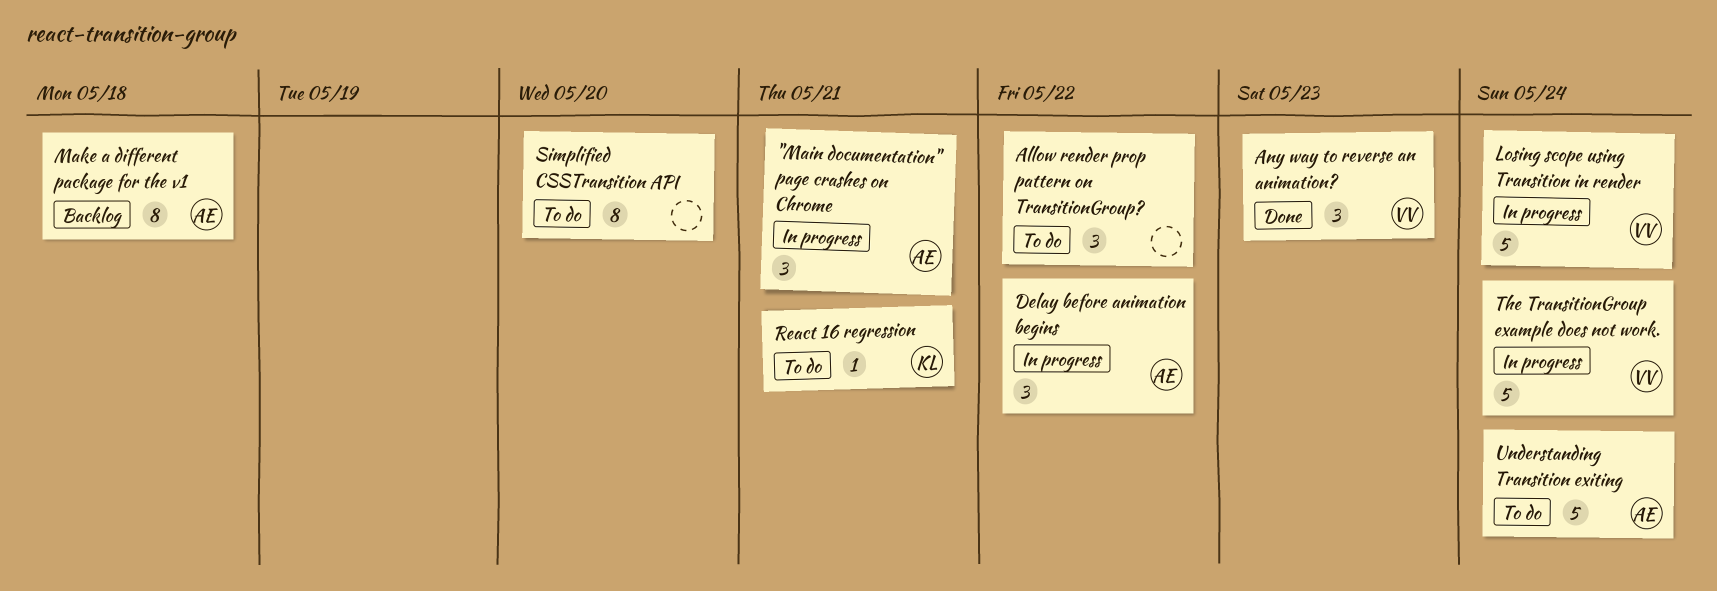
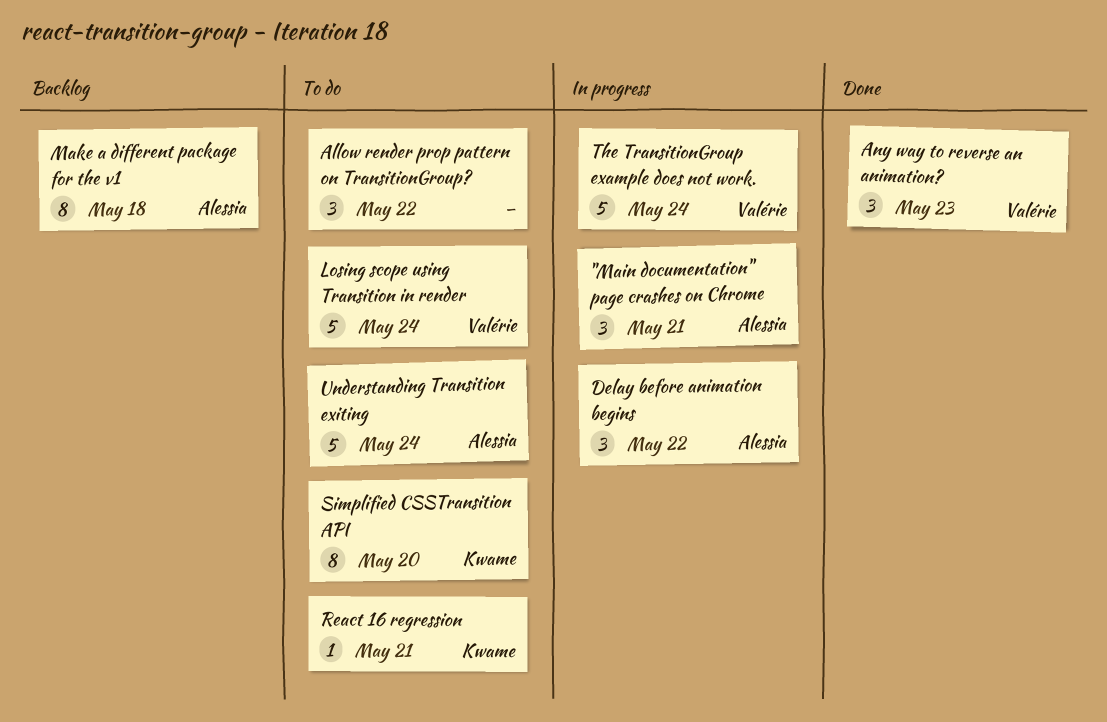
Losing scope using Transition in render, status: In progress -> To do
Simplified CSSTransition API, owner: none -> Kwame

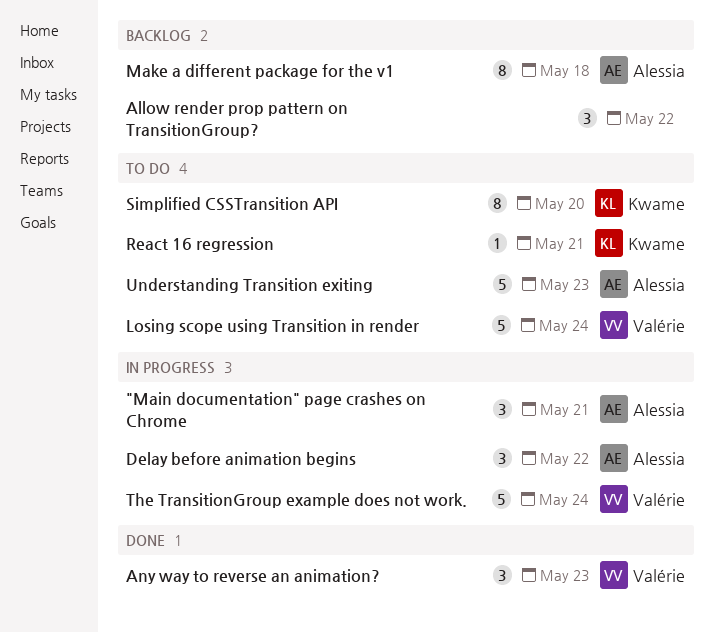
Allow render prop pattern on TransitionGroup?, status: To do -> Backlog
Understanding Transition exiting, due: May 24 -> May 23

